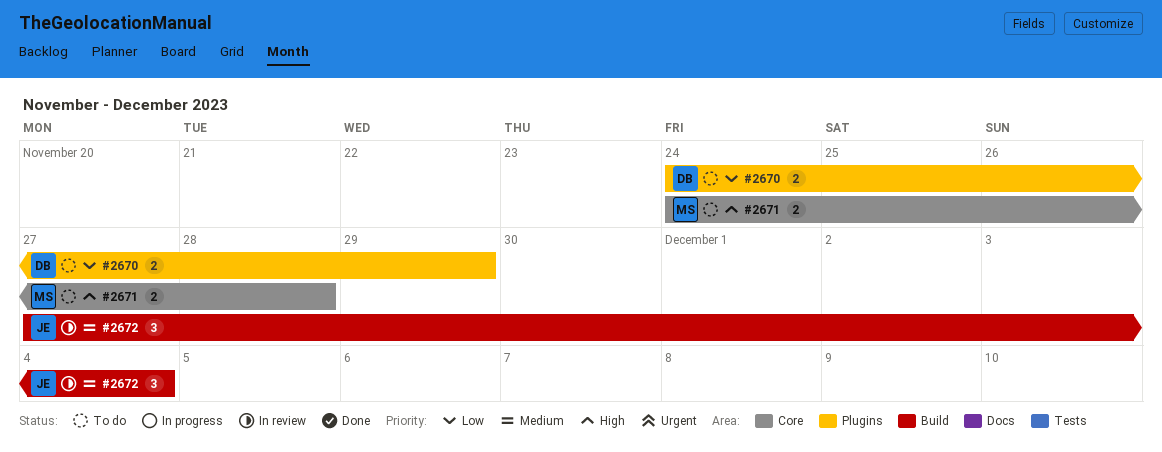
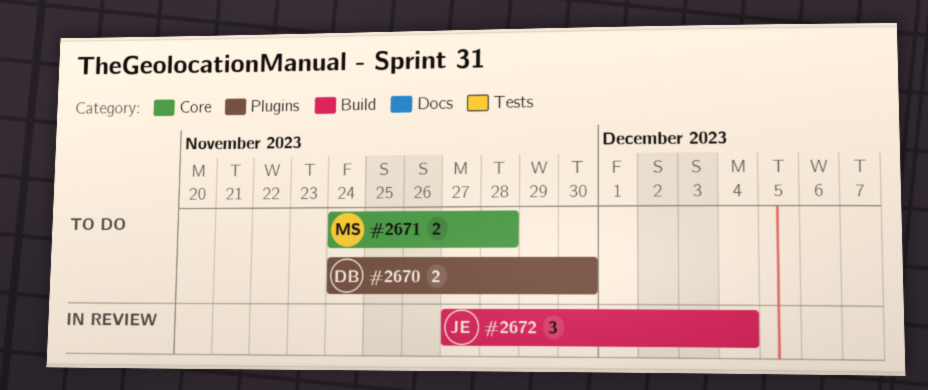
#2670, due: Nov 29 -> Nov 30

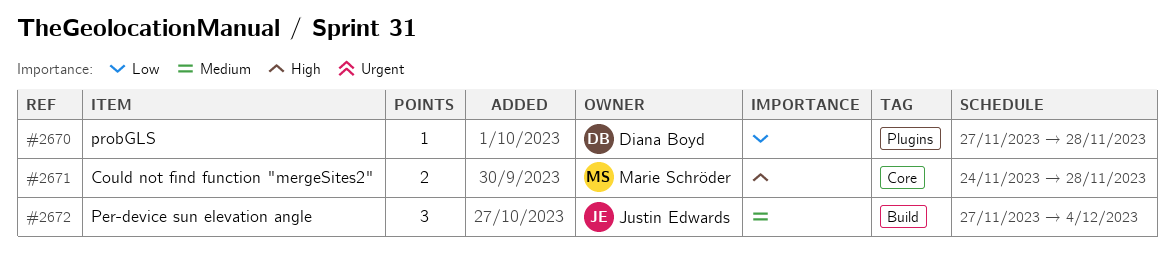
#2670, estimate: 2 -> 1
#2670, start: Nov 24 -> Nov 27
#2670, due: Nov 30 -> Nov 28

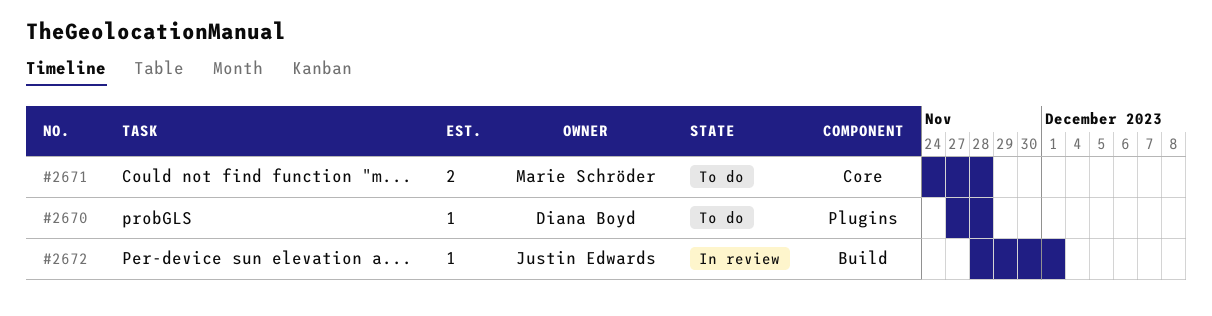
#2672, estimate: 3 -> 1
#2672, start: Nov 27 -> Nov 28
#2672, due: Dec 4 -> Dec 1

